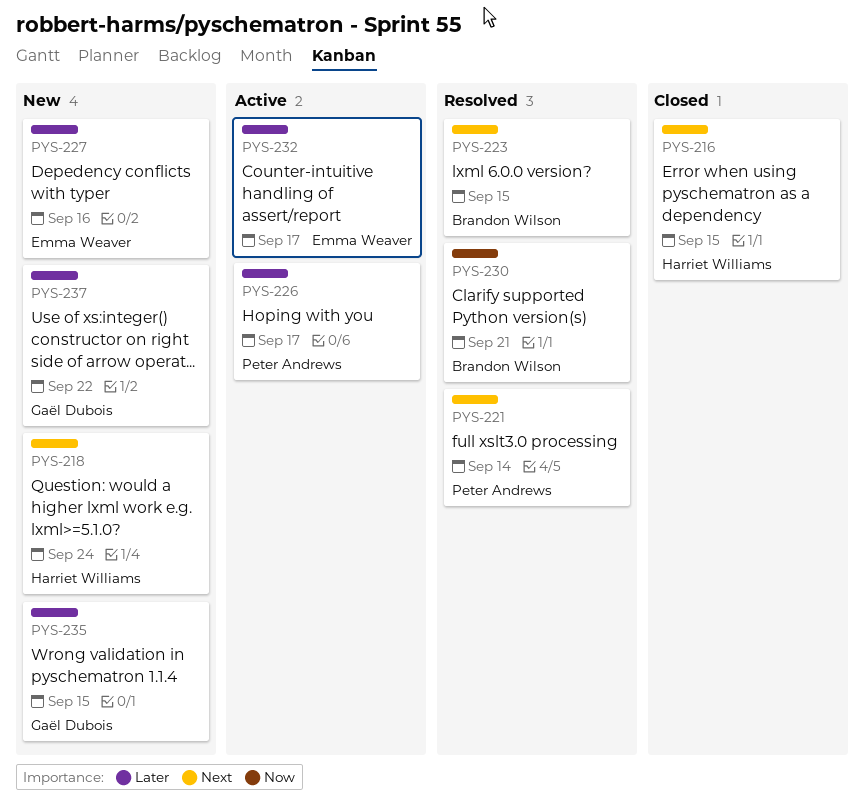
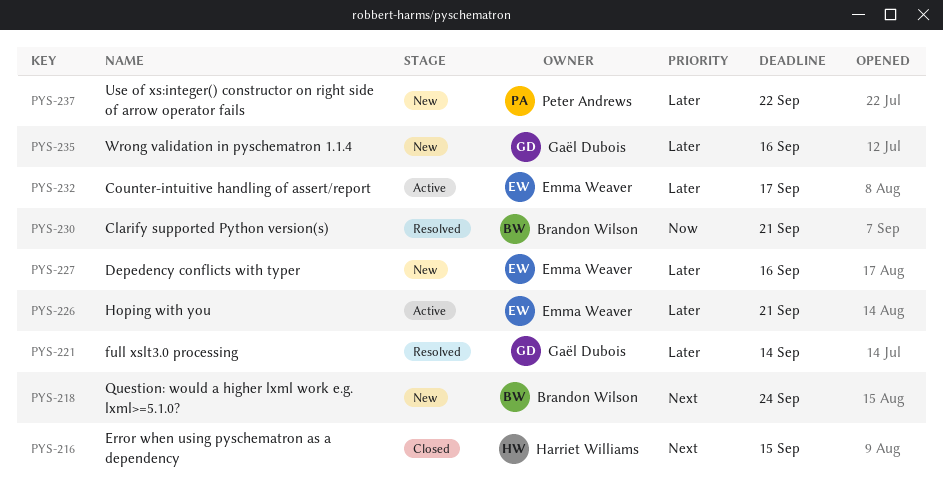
PYS-218, owner: Harriet Williams -> Brandon Wilson
PYS-221, owner: Peter Andrews -> Gaël Dubois
PYS-221, priority: Next -> Later
PYS-223: present -> none
PYS-226, owner: Peter Andrews -> Emma Weaver
PYS-226, due: Sep 17 -> Sep 21
PYS-235, due: Sep 15 -> Sep 16
PYS-237, owner: Gaël Dubois -> Peter Andrews

